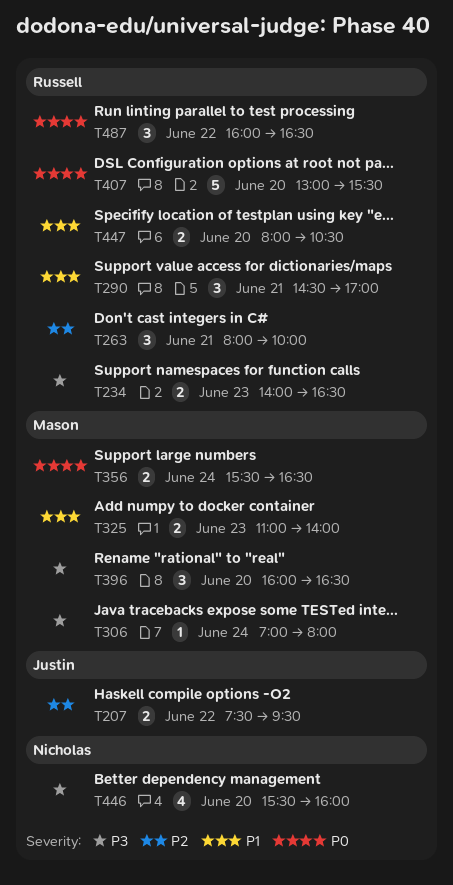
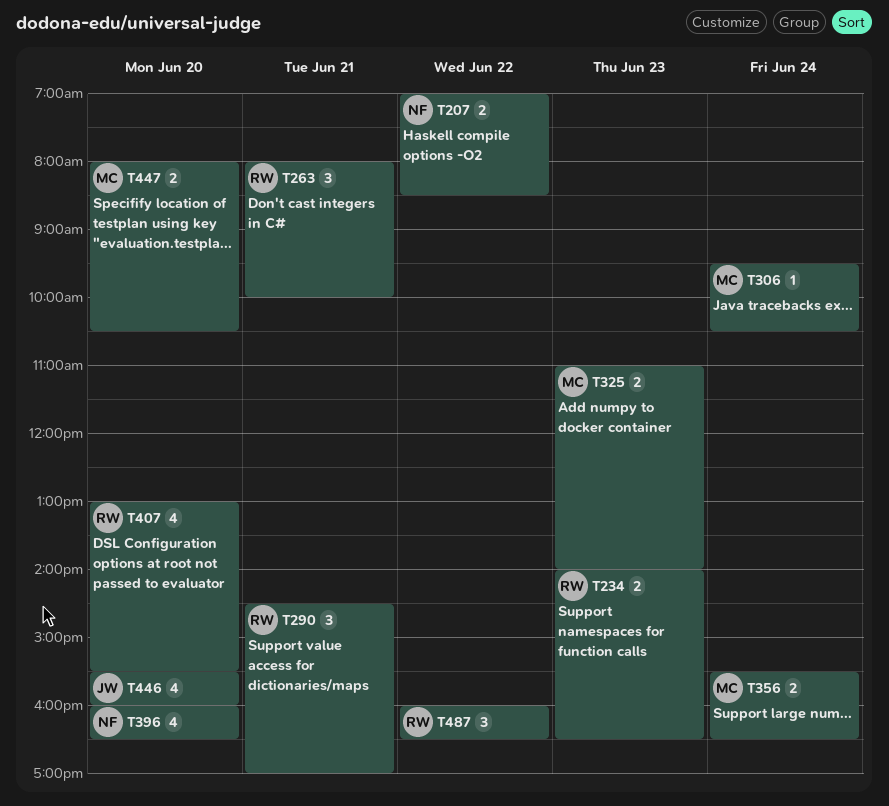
T207, owner: Justin -> Nicholas
T207, begins: 07:30 -> 07:00
T207, ends: 09:30 -> 08:30
T306, begins: 07:00 -> 09:30
T306, ends: 08:00 -> 10:30
T396, owner: Mason -> Nicholas
T396, estimate: 3 -> 4
T407, estimate: 5 -> 4
T446, owner: Nicholas -> Justin
T447, owner: Russell -> Mason

